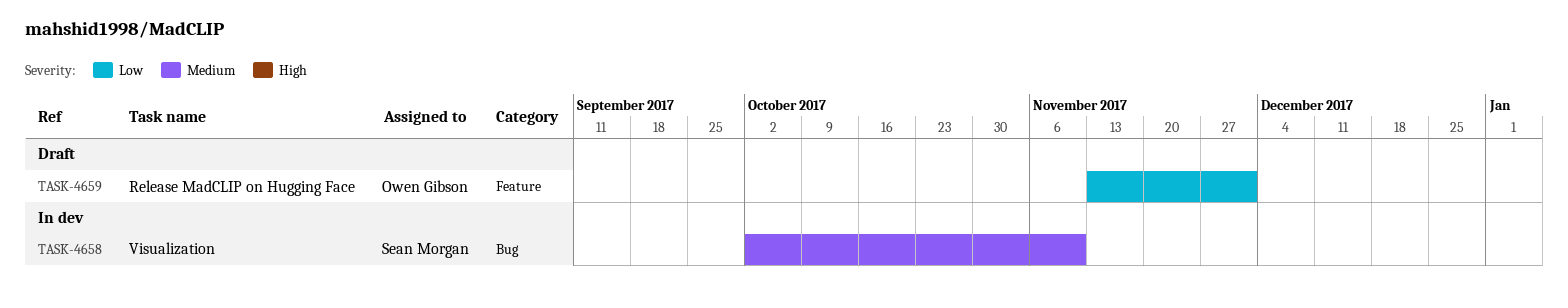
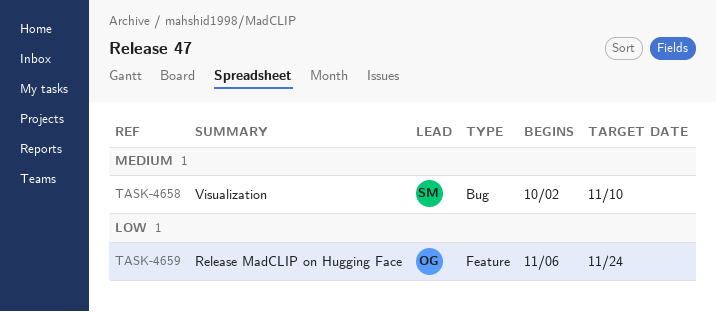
TASK-4659, start: Nov 13 -> Nov 6
TASK-4659, due: Dec 1 -> Nov 24

